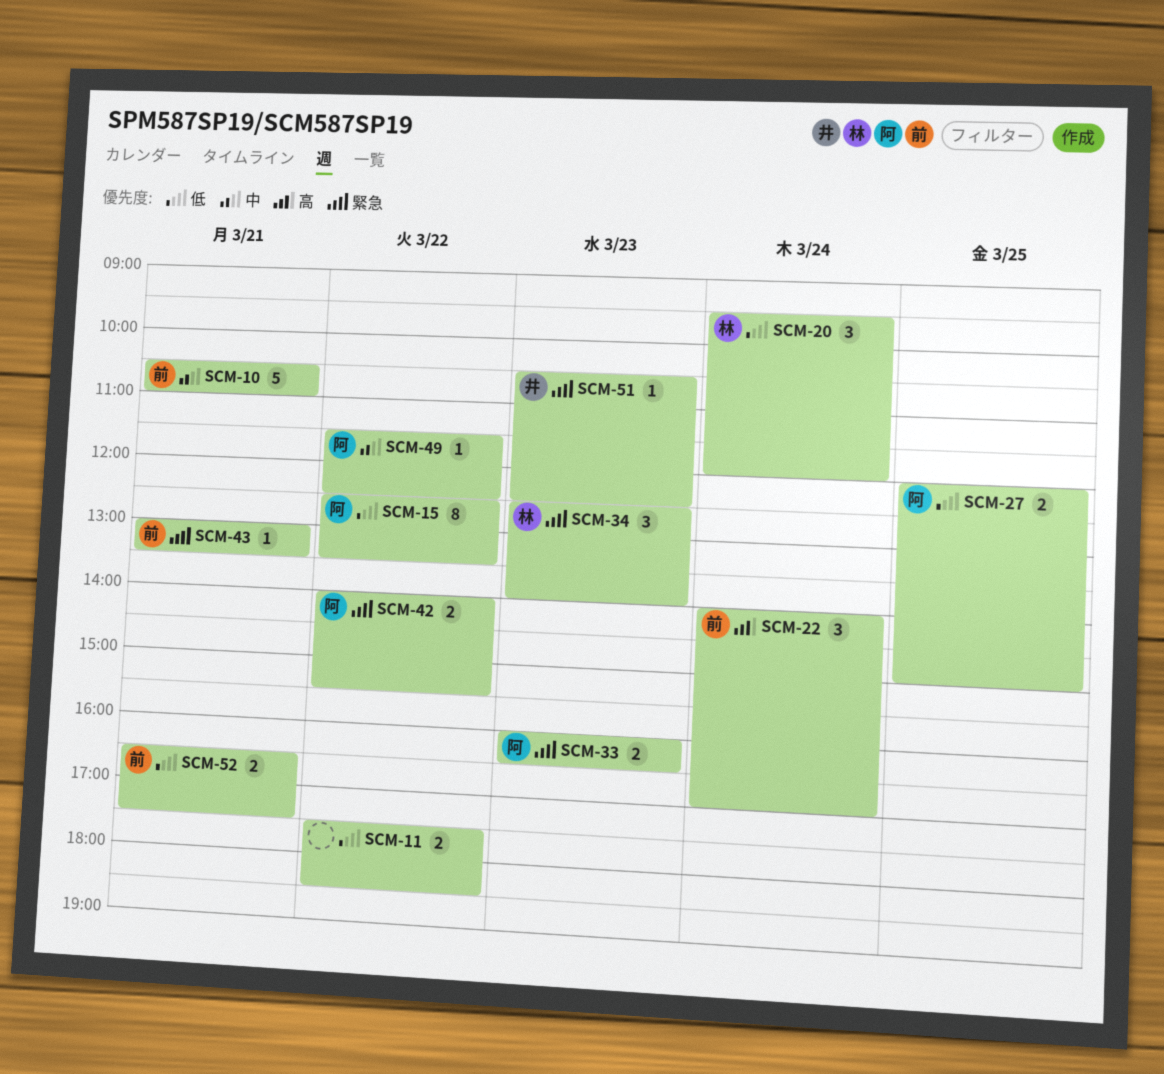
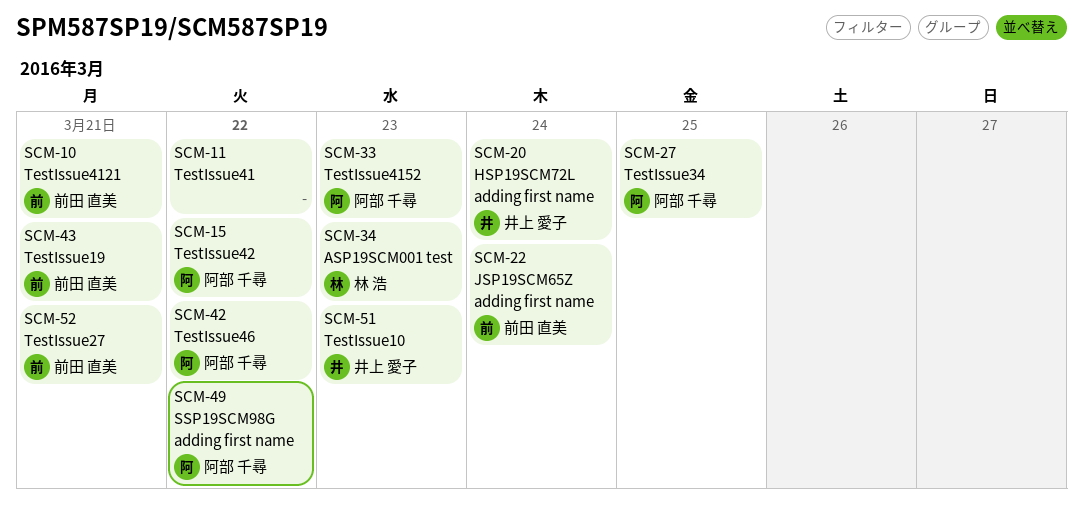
SCM-20, owner: 林 浩 -> 井上 愛子

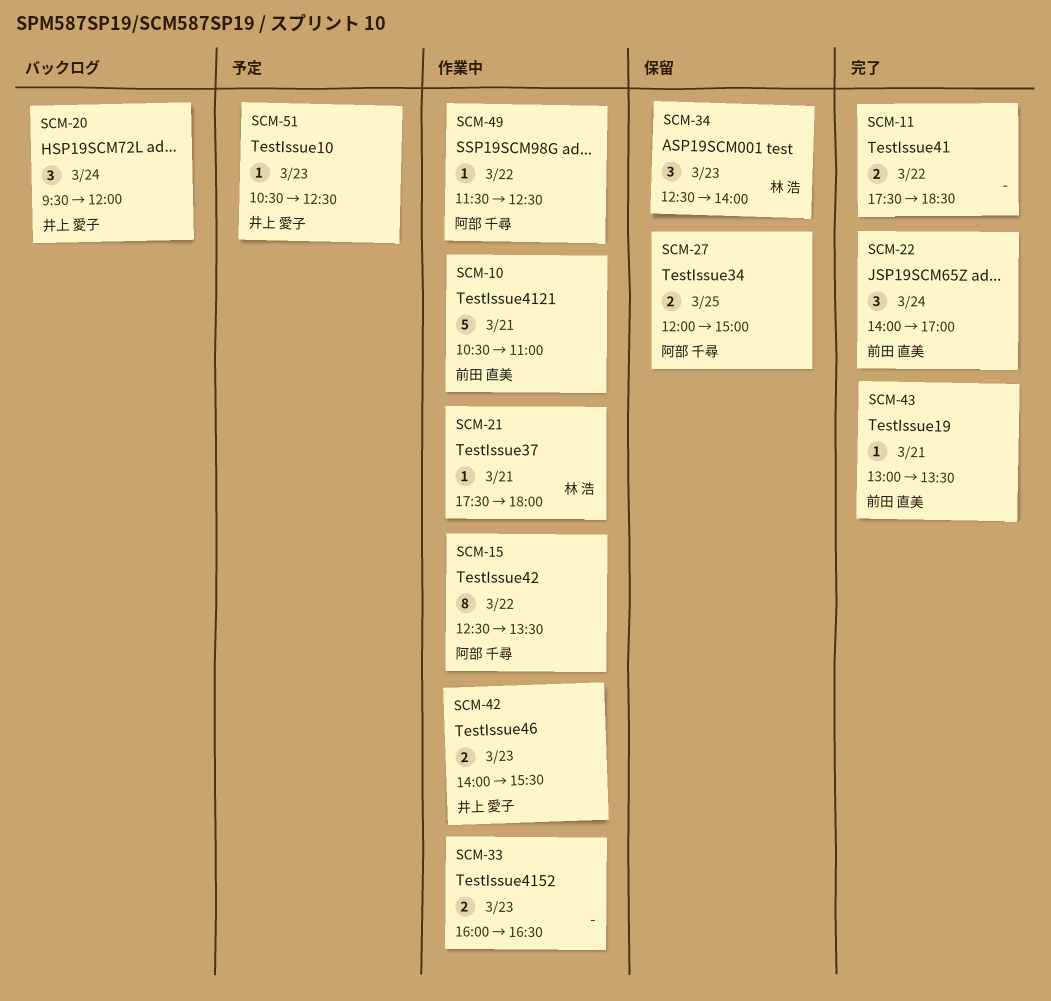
SCM-21: none -> present
SCM-33, owner: 阿部 千尋 -> none
SCM-42, owner: 阿部 千尋 -> 井上 愛子
SCM-42, day: Mar 22 -> Mar 23
SCM-52: present -> none

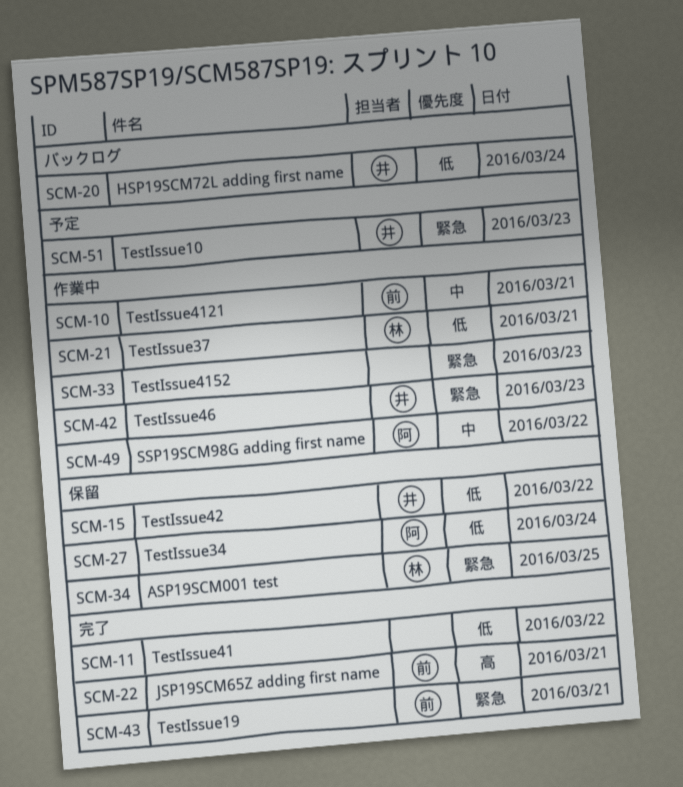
SCM-15, status: 作業中 -> 保留
SCM-15, owner: 阿部 千尋 -> 井上 愛子
SCM-22, day: Mar 24 -> Mar 21
SCM-27, day: Mar 25 -> Mar 24
SCM-34, day: Mar 23 -> Mar 25

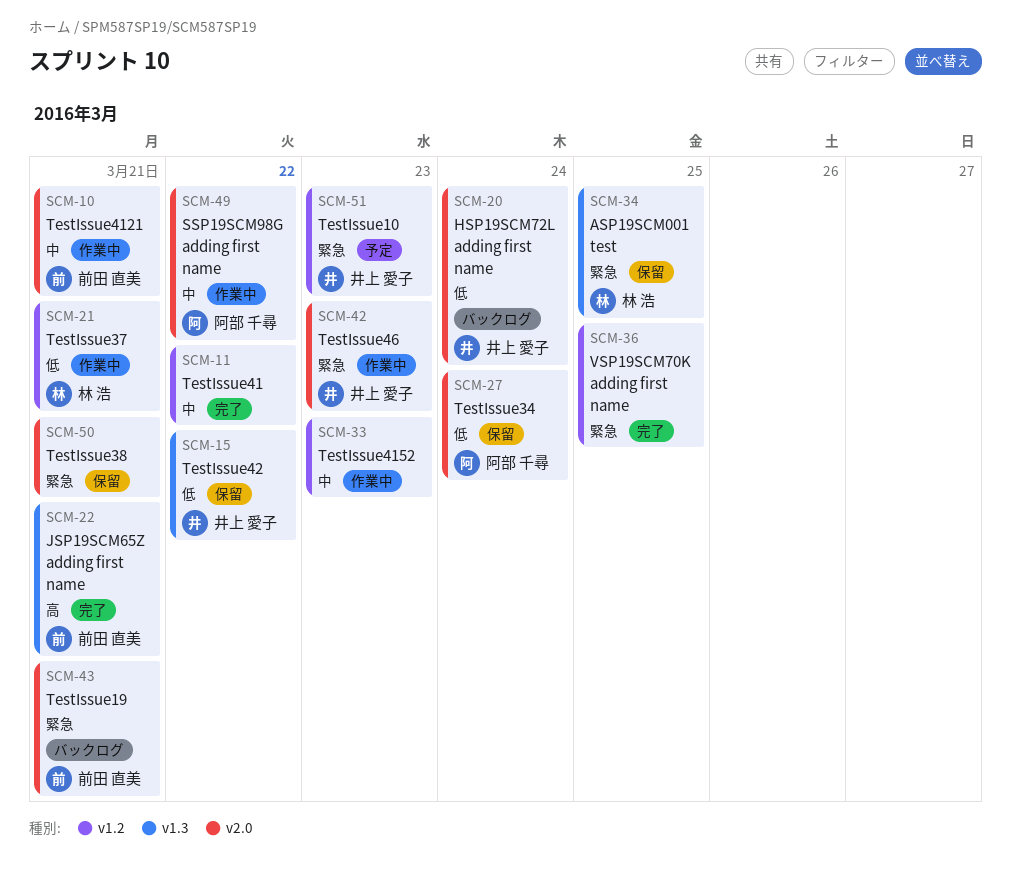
SCM-11, priority: 低 -> 中
SCM-33, priority: 緊急 -> 中
SCM-36: none -> present
SCM-43, status: 完了 -> バックログ
SCM-50: none -> present

